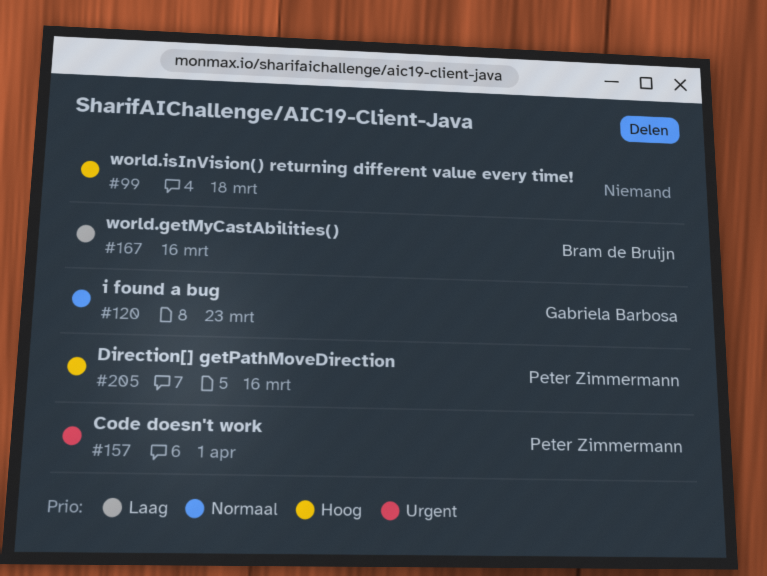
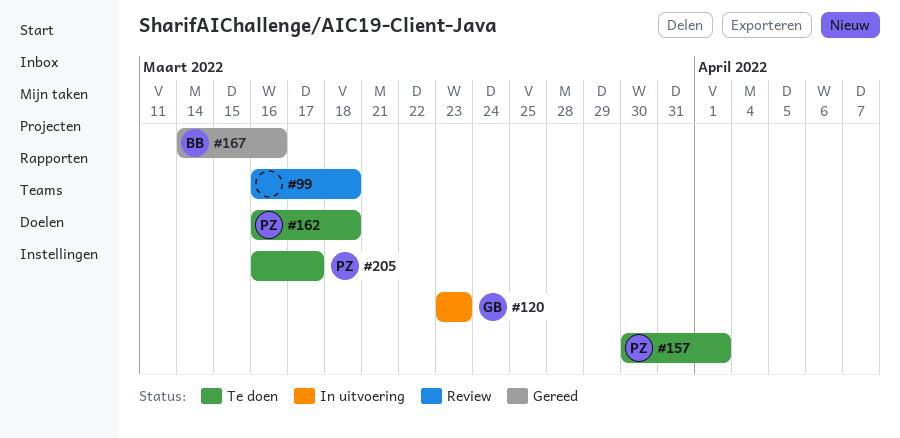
#162: none -> present
#205, due: Mar 16 -> Mar 17

